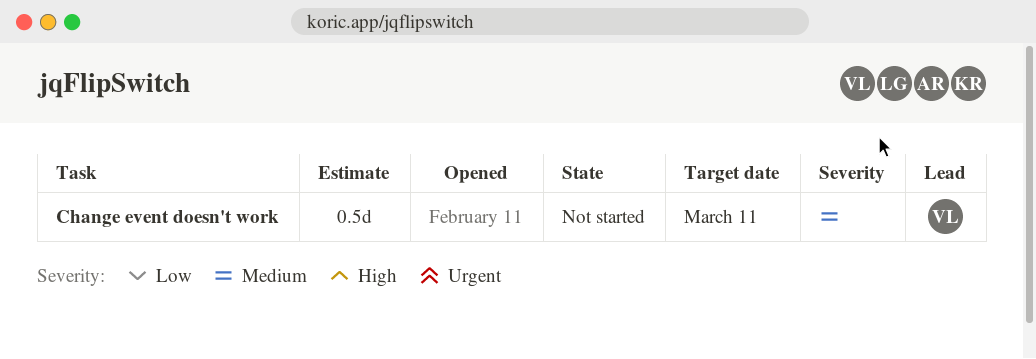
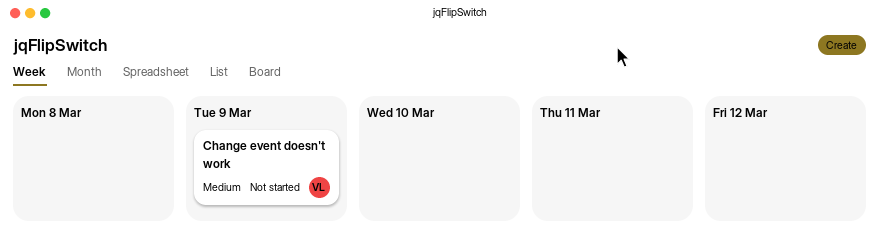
Change event doesn't work, due: Mar 11 -> Mar 9

